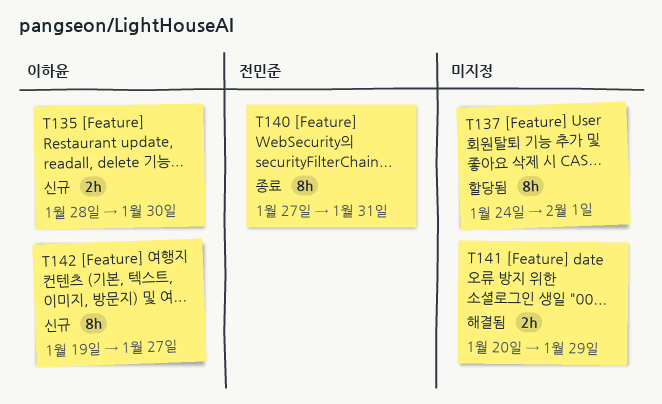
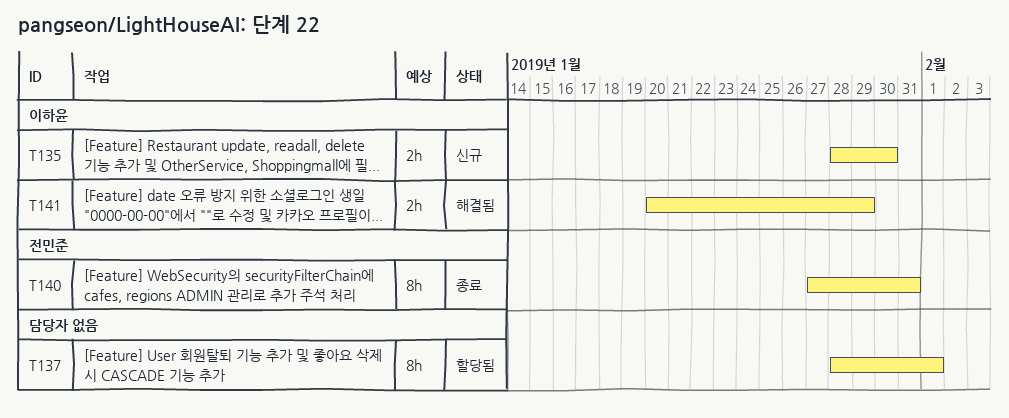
T137, start: Jan 24 -> Jan 28
T141, owner: none -> 이하윤
T142: present -> none

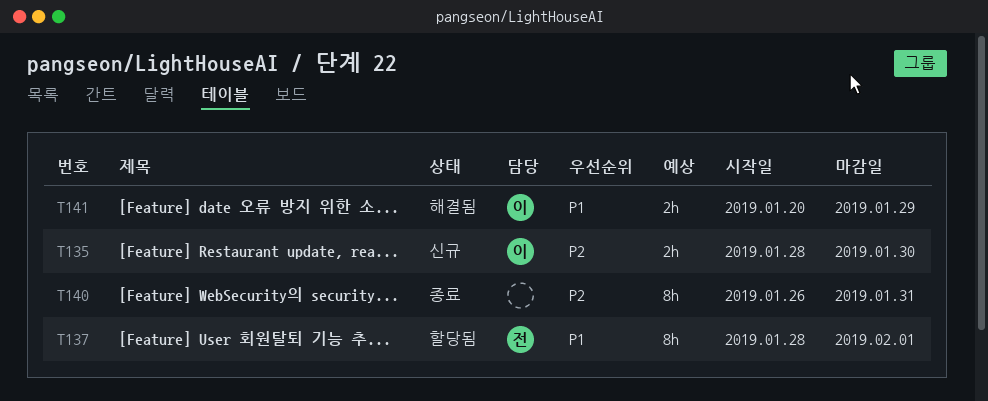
T137, owner: none -> 전민준
T140, owner: 전민준 -> none
T140, start: Jan 27 -> Jan 26

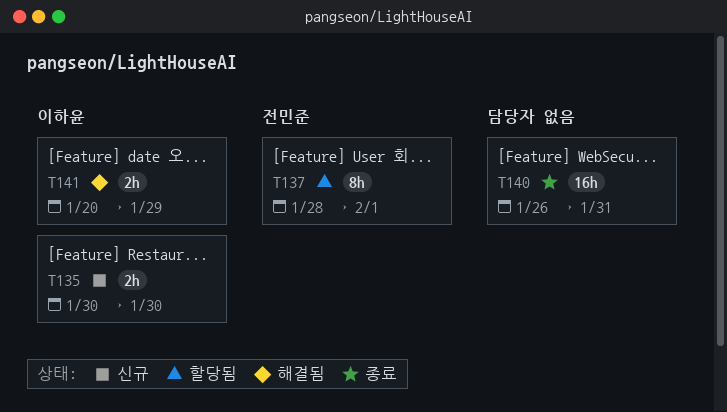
T135, start: Jan 28 -> Jan 30
T140, estimate: 8h -> 16h

